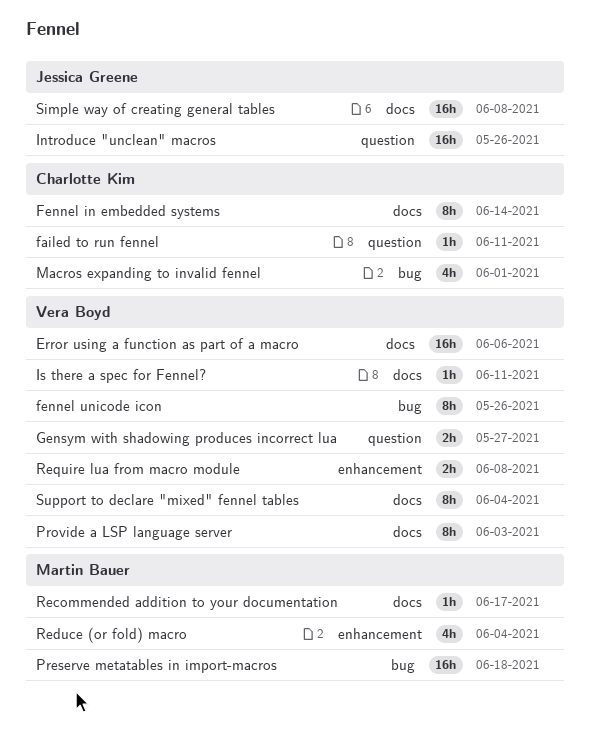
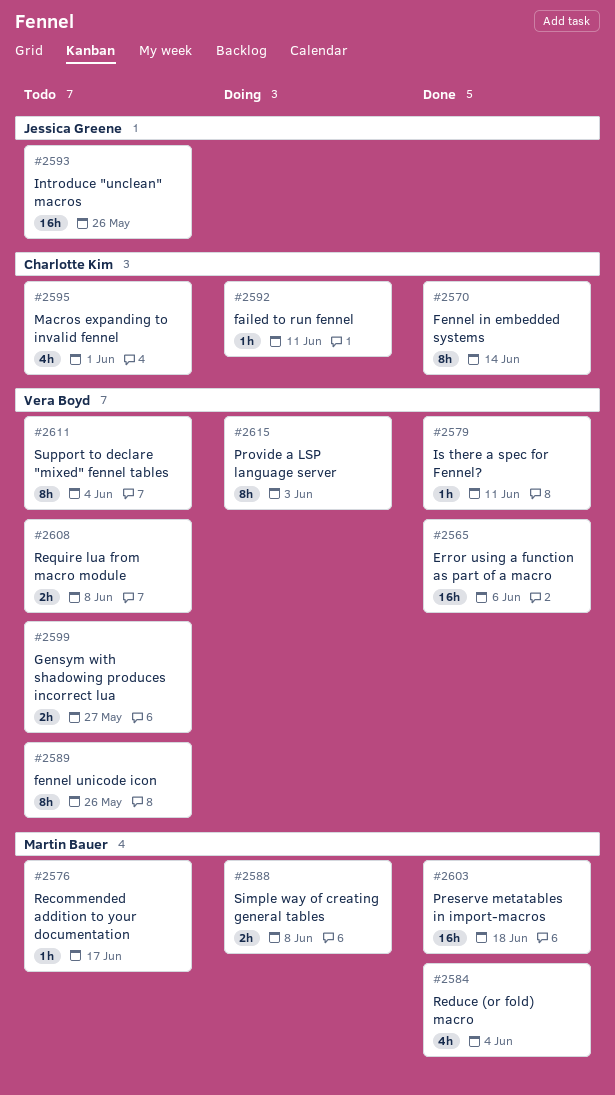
Simple way of creating general tables, owner: Jessica Greene -> Martin Bauer
Simple way of creating general tables, estimate: 16h -> 2h

